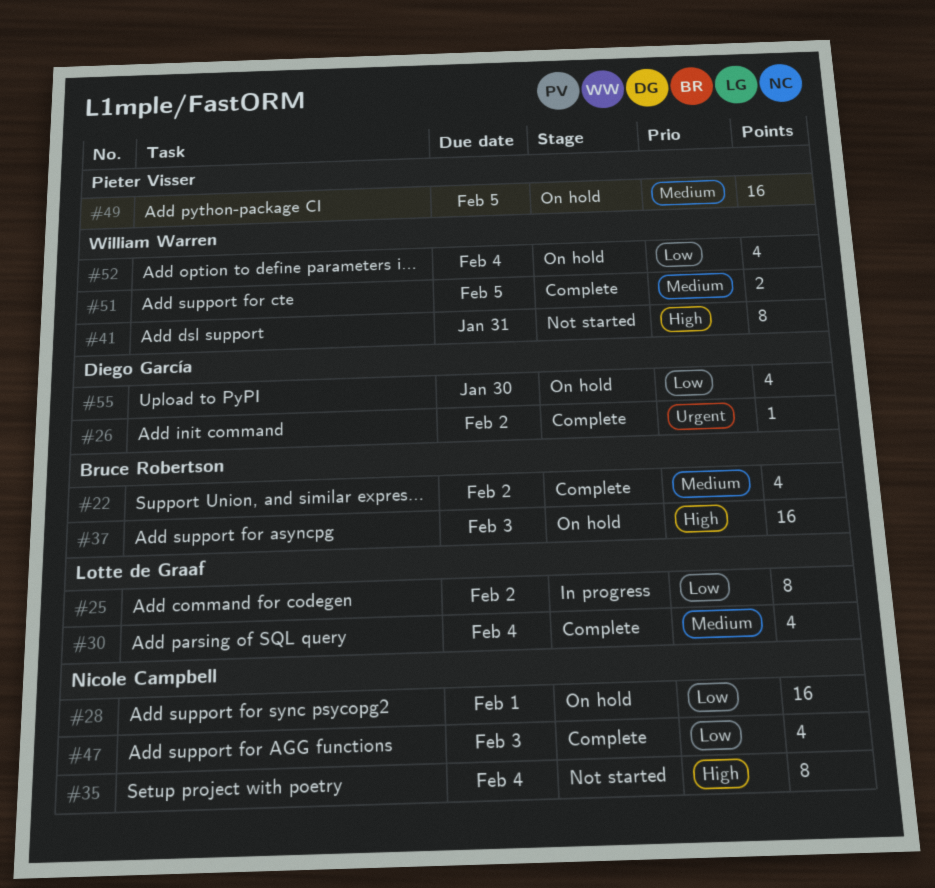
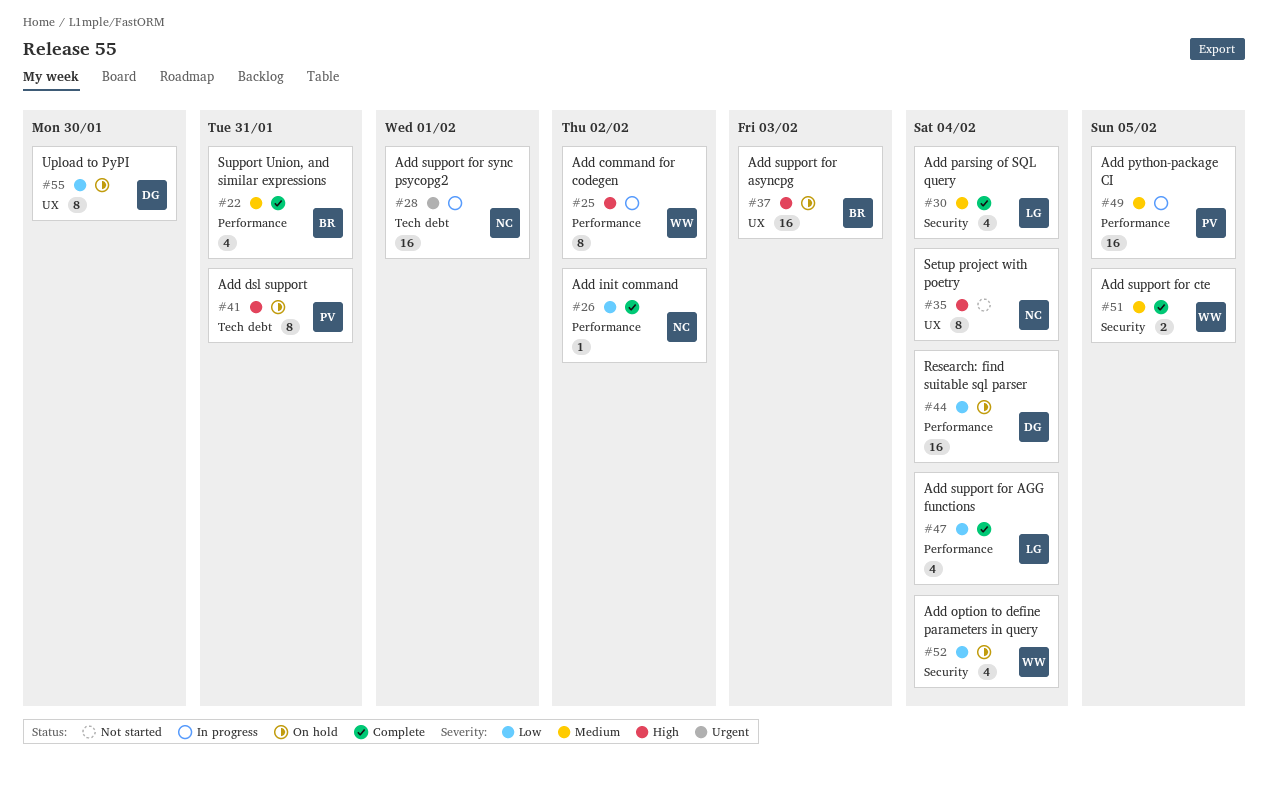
#22, due: Feb 2 -> Jan 31
#25, owner: Lotte de Graaf -> William Warren
#25, priority: Low -> High
#26, owner: Diego García -> Nicole Campbell
#26, priority: Urgent -> Low
#28, status: On hold -> In progress
#28, priority: Low -> Urgent
#41, status: Not started -> On hold
#41, owner: William Warren -> Pieter Visser
#44: none -> present
#47, owner: Nicole Campbell -> Lotte de Graaf
#47, due: Feb 3 -> Feb 4
#49, status: On hold -> In progress
#55, estimate: 4 -> 8

